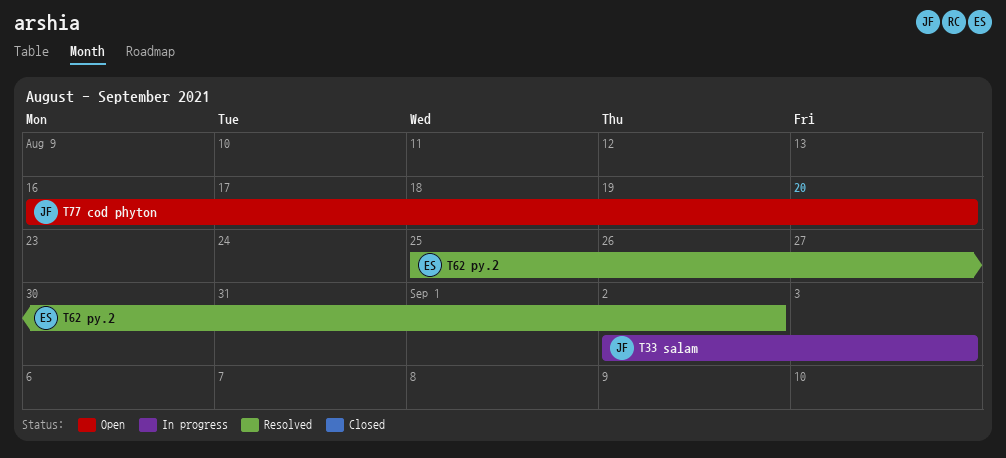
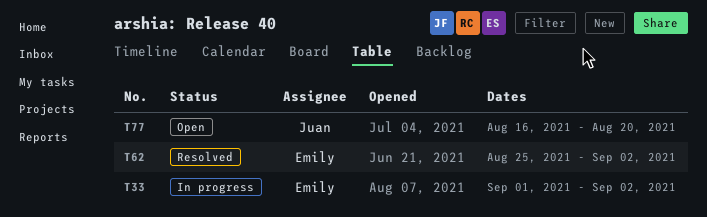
T33, owner: Juan -> Emily
T33, start: Sep 2 -> Sep 1
T33, due: Sep 3 -> Sep 2

